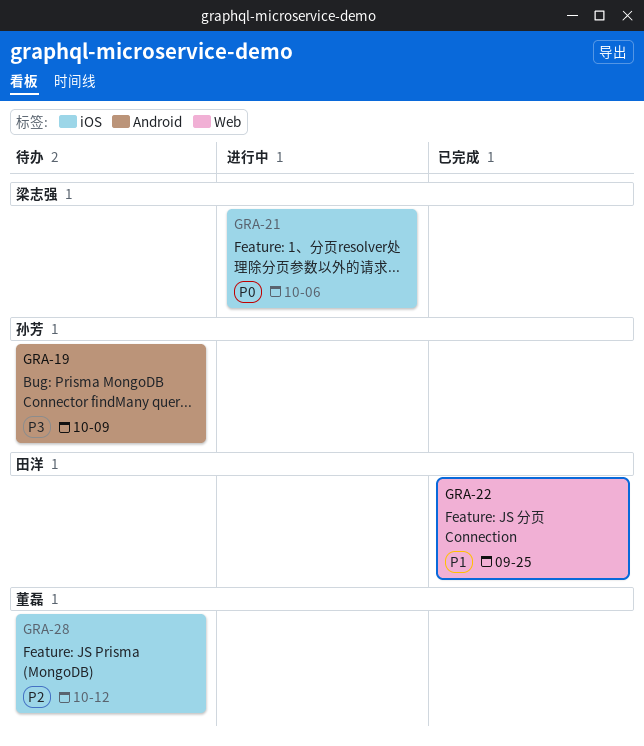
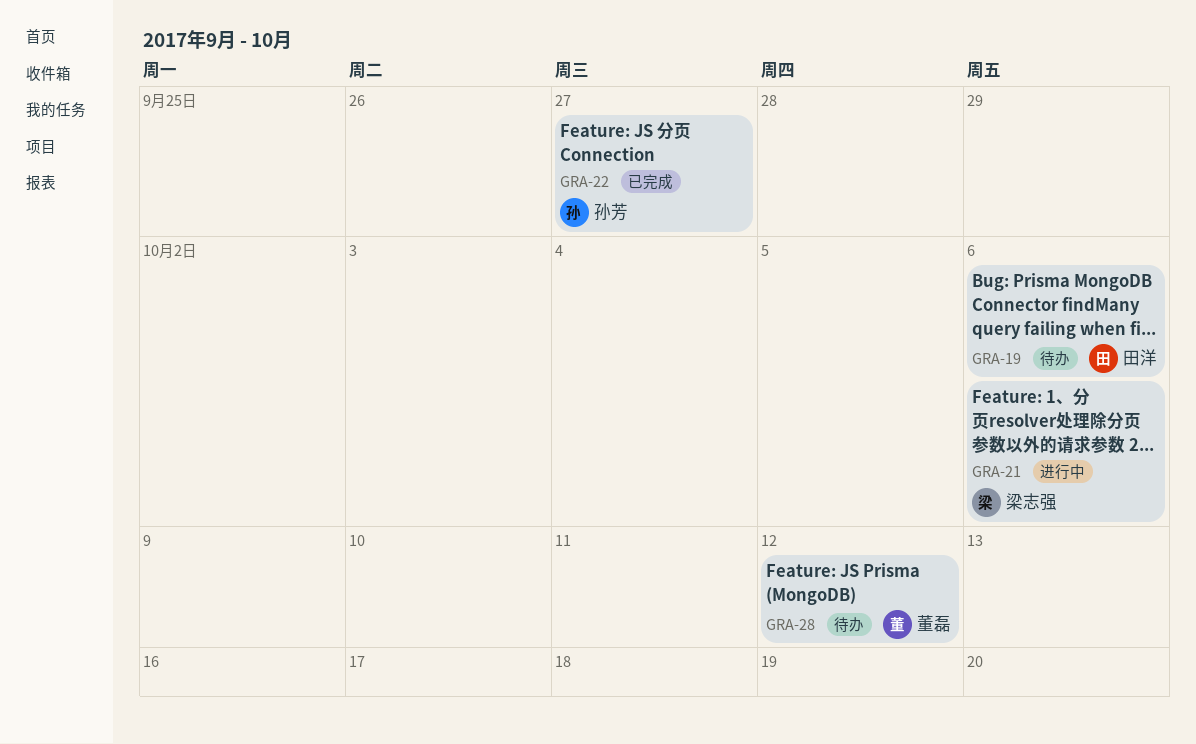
GRA-19, owner: 孙芳 -> 田洋
GRA-19, due: Oct 9 -> Oct 6
GRA-22, owner: 田洋 -> 孙芳
GRA-22, due: Sep 25 -> Sep 27

